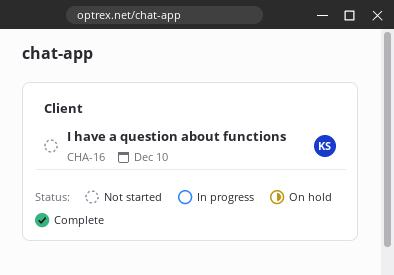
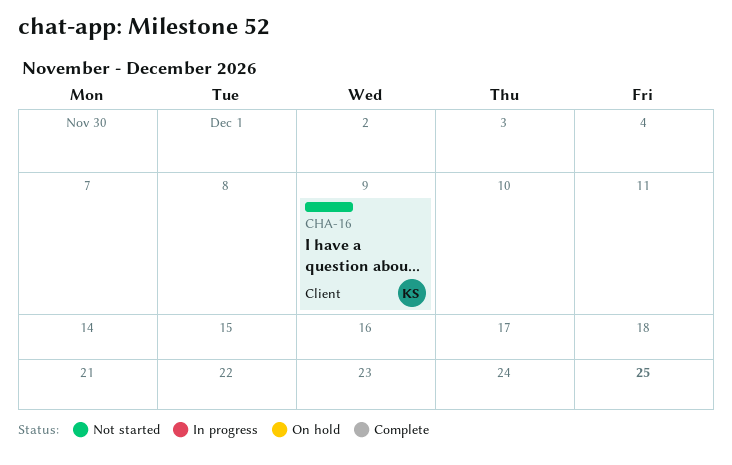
CHA-16, due: Dec 10 -> Dec 9

